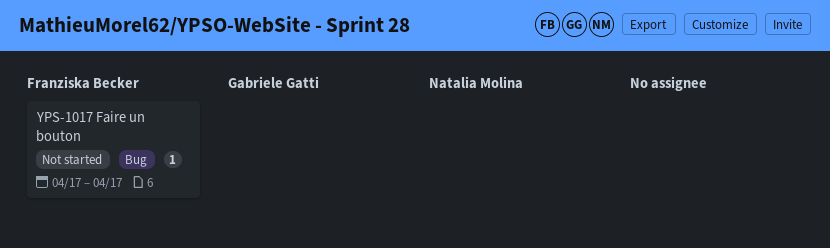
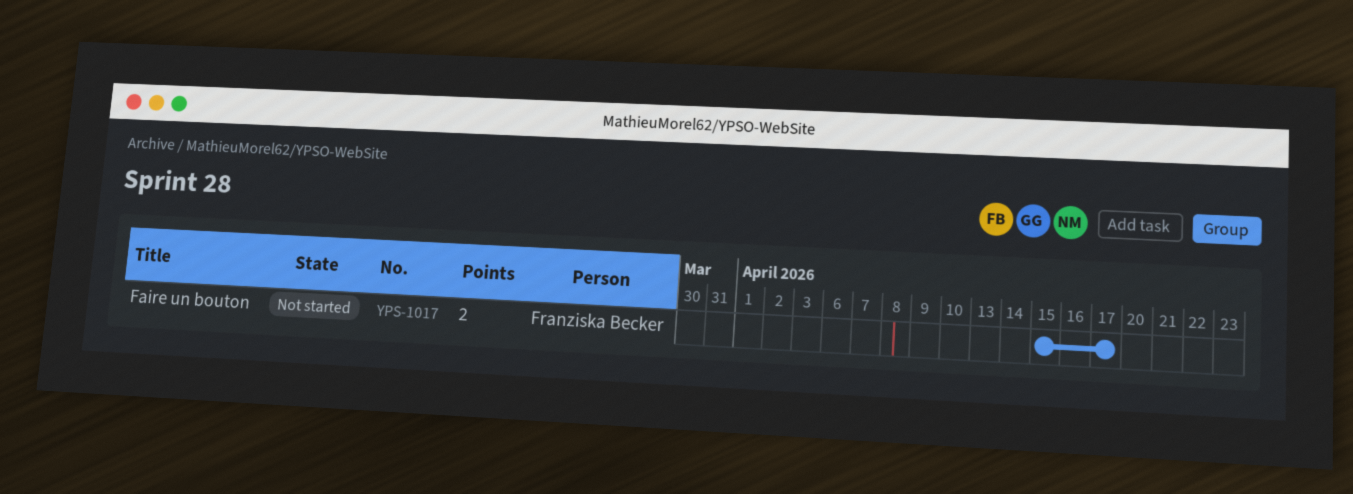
YPS-1017, estimate: 1 -> 2
YPS-1017, start: Apr 17 -> Apr 15

